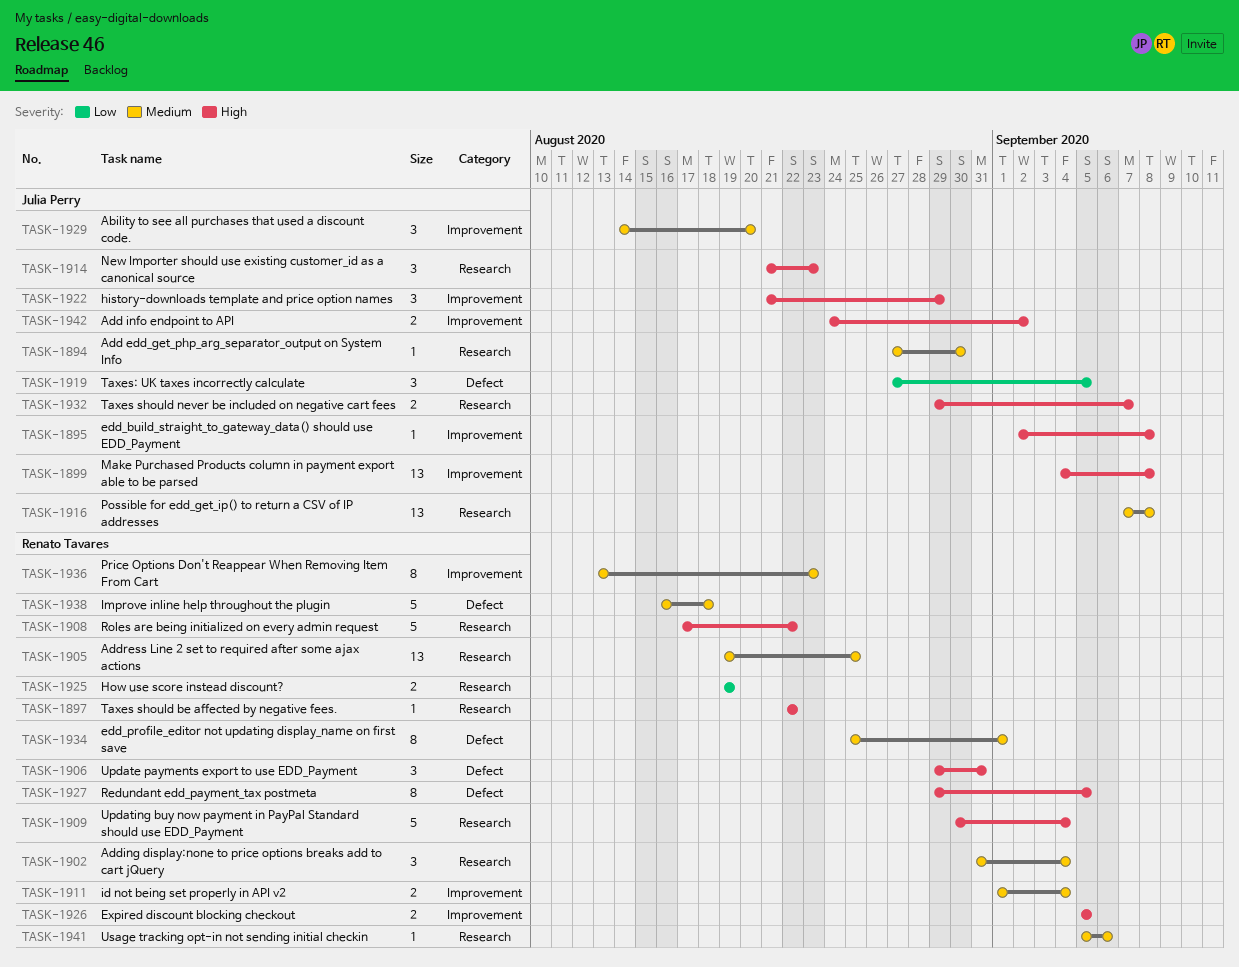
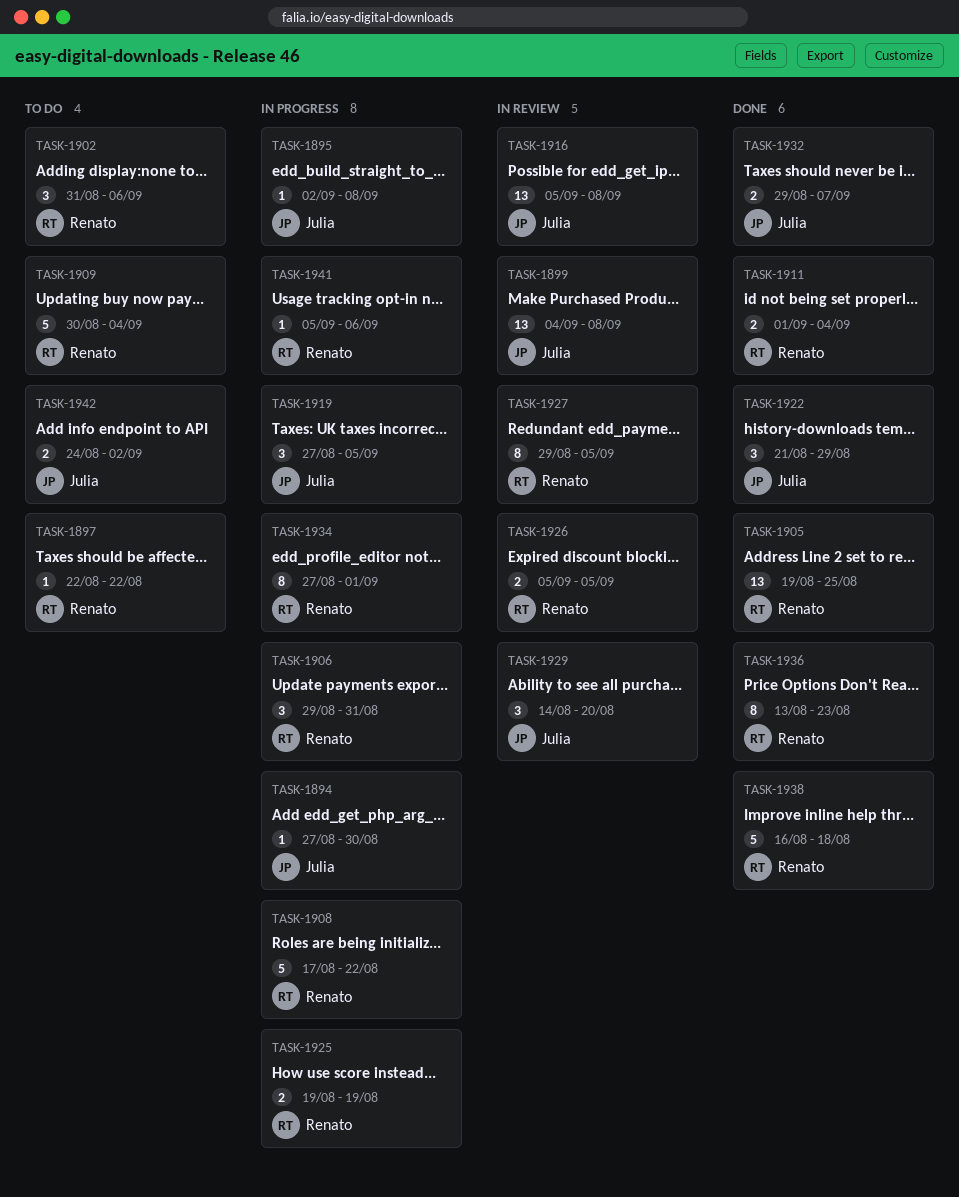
TASK-1902, due: Sep 4 -> Sep 6
TASK-1914: present -> none
TASK-1916, start: Sep 7 -> Sep 5
TASK-1934, start: Aug 25 -> Aug 27

